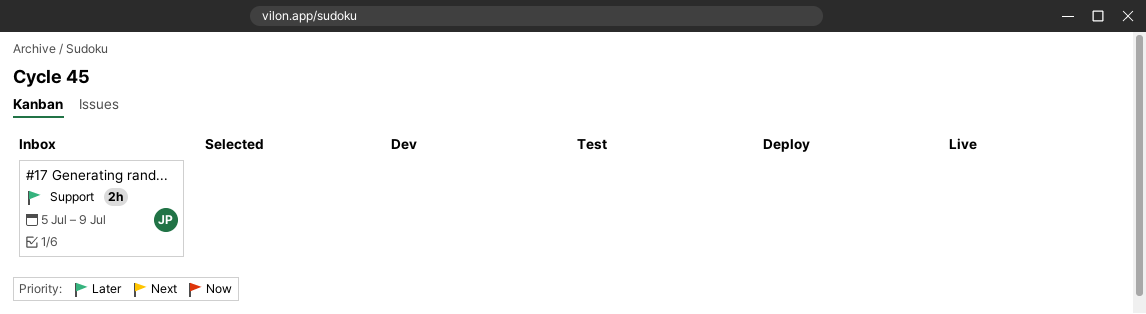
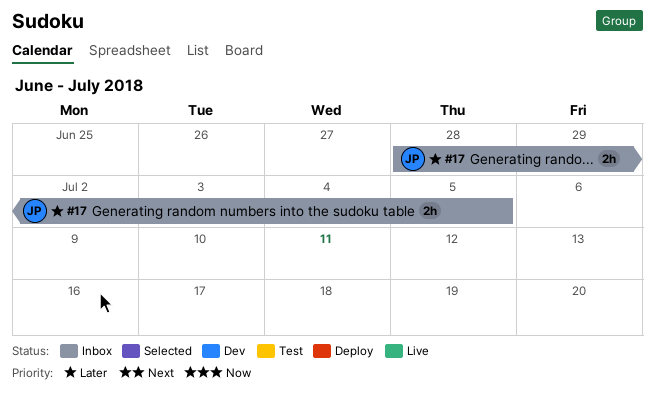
#17, start: Jul 5 -> Jun 28
#17, due: Jul 9 -> Jul 5

